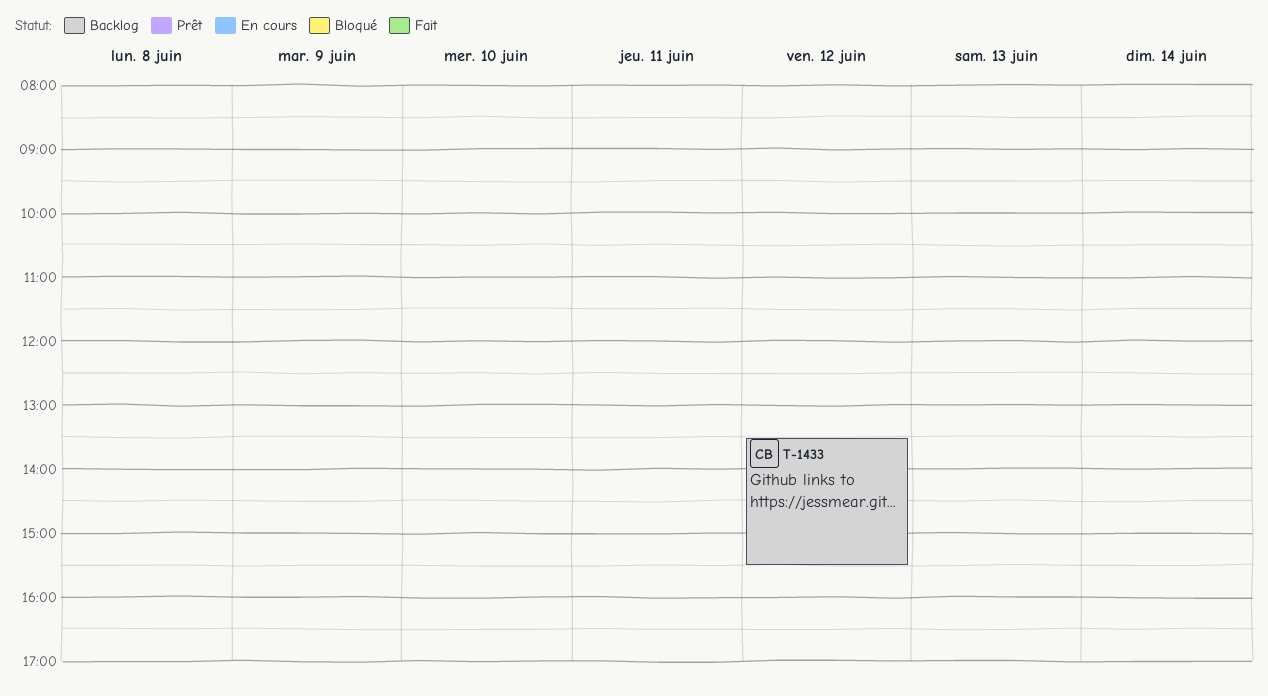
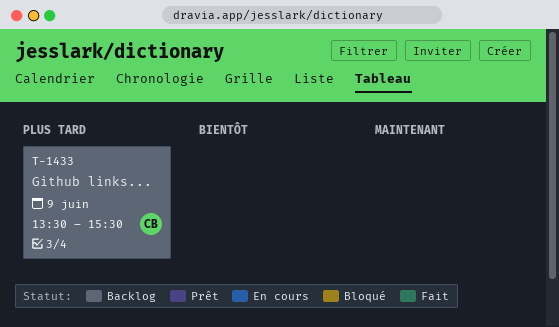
T-1433, day: Jun 12 -> Jun 9

